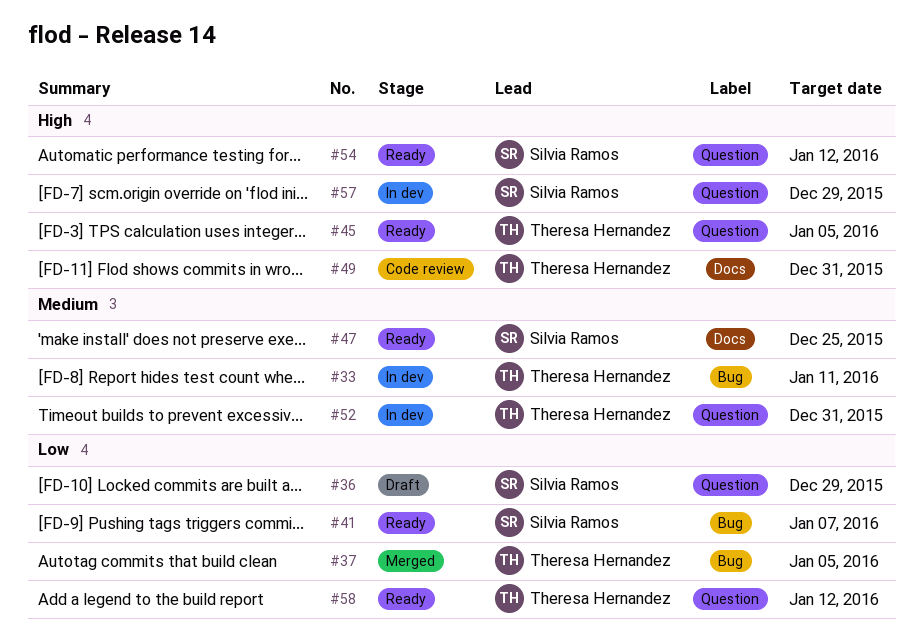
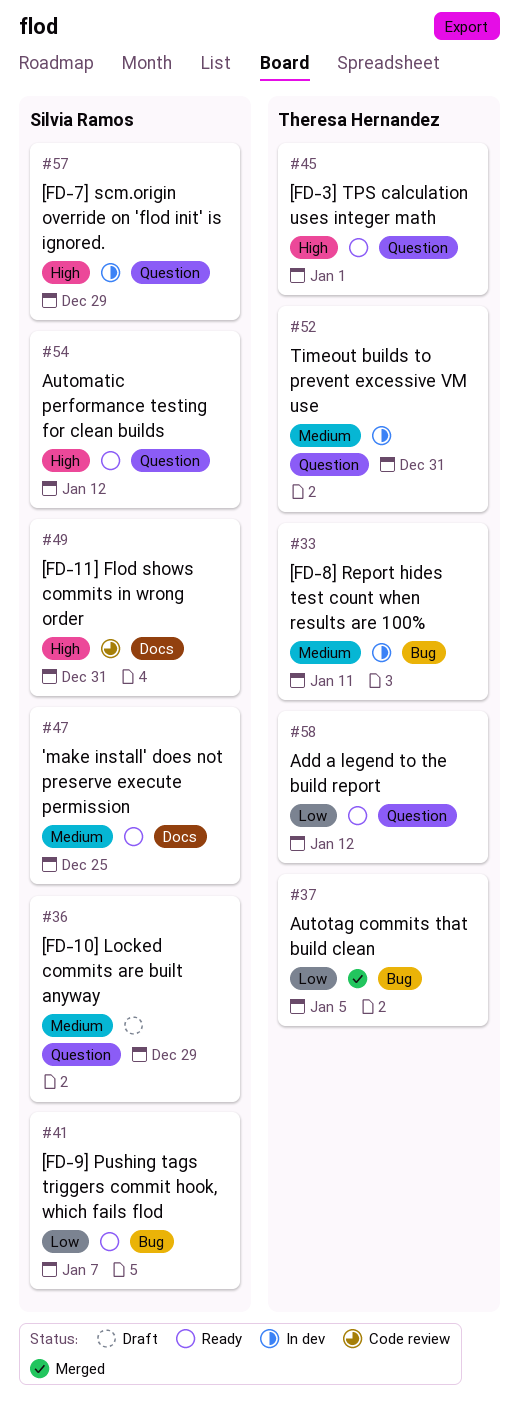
#36, priority: Low -> Medium
#45, due: Jan 5 -> Jan 1
#49, owner: Theresa Hernandez -> Silvia Ramos

